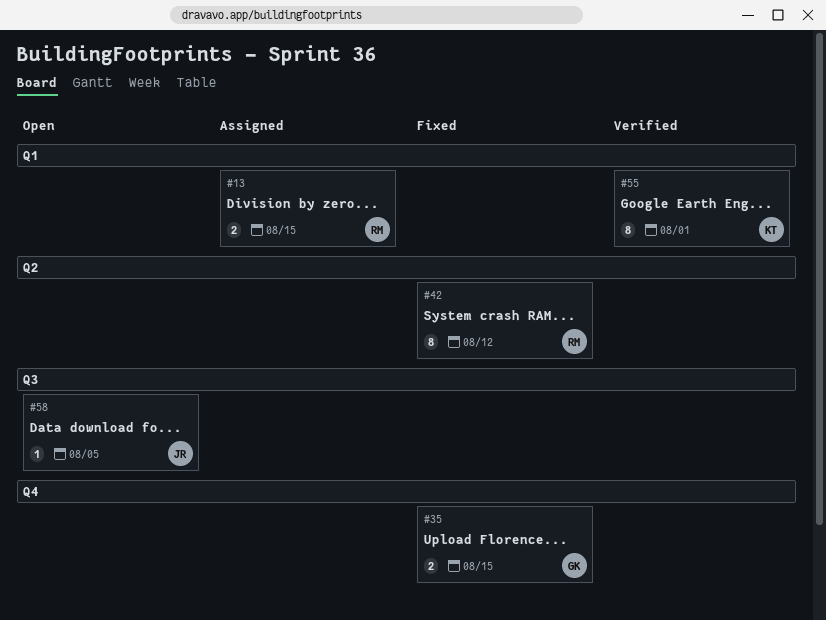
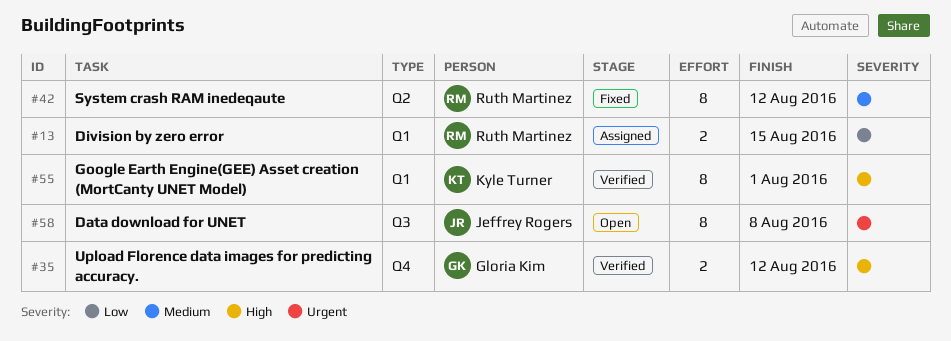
#35, status: Fixed -> Verified
#35, due: Aug 15 -> Aug 12
#58, estimate: 1 -> 8
#58, due: Aug 5 -> Aug 8

